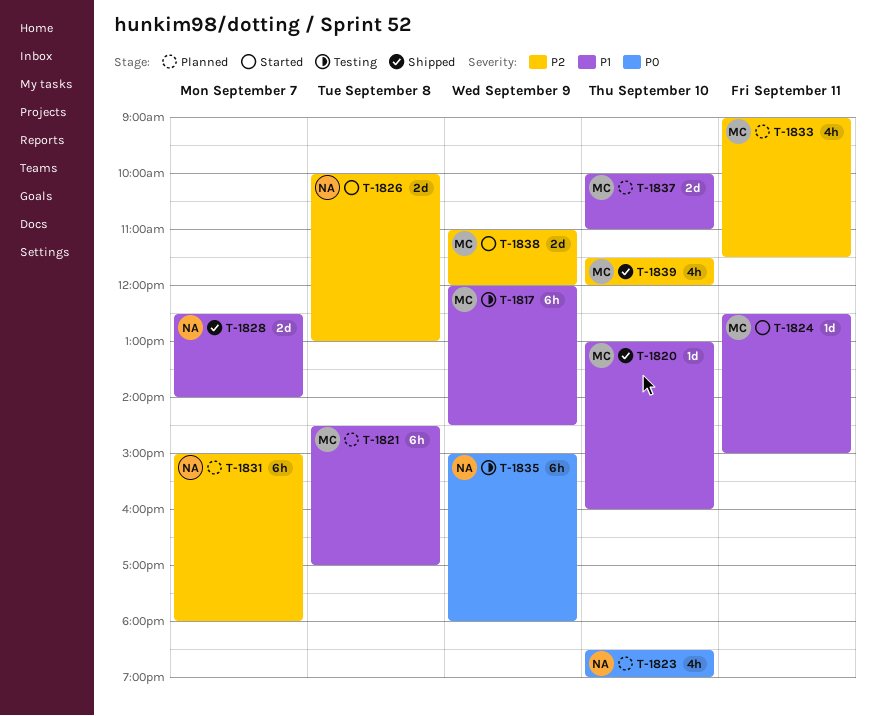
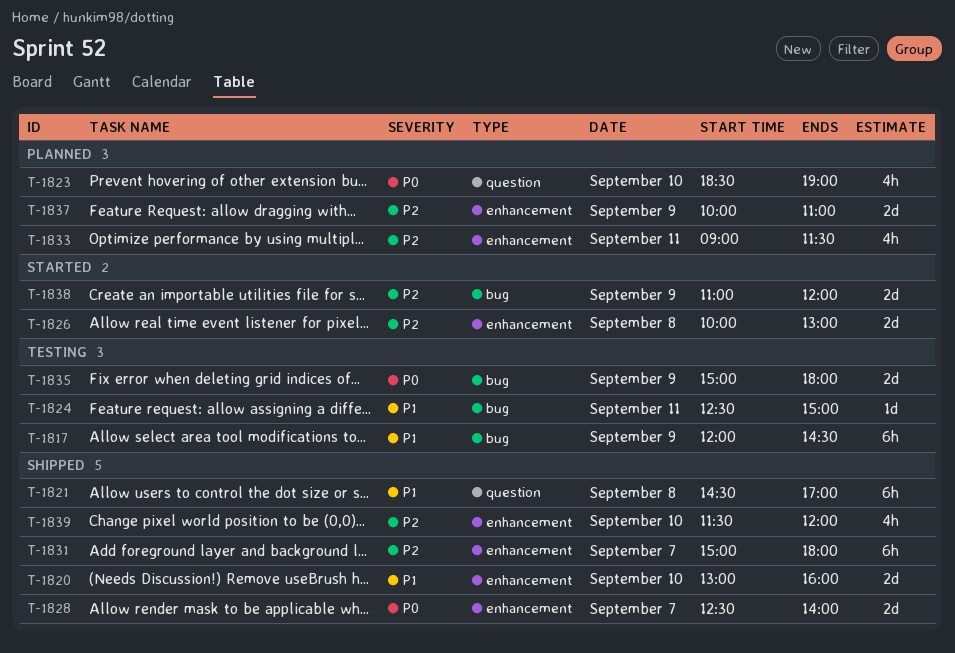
T-1820, estimate: 1d -> 2d
T-1821, status: Planned -> Shipped
T-1824, status: Started -> Testing
T-1828, priority: P1 -> P0
T-1831, status: Planned -> Shipped
T-1835, estimate: 6h -> 2d
T-1837, priority: P1 -> P2
T-1837, day: Sep 10 -> Sep 9

